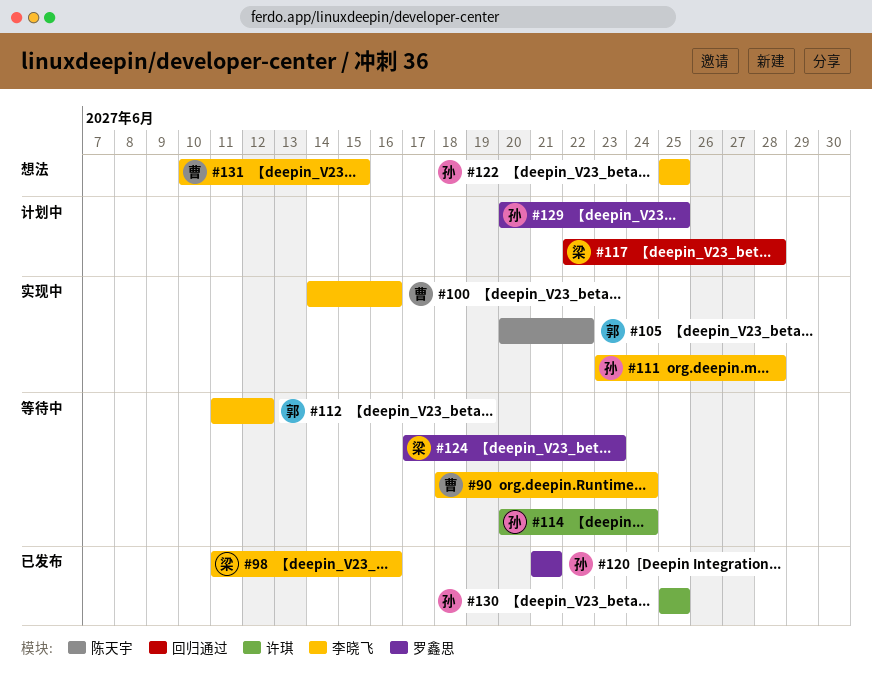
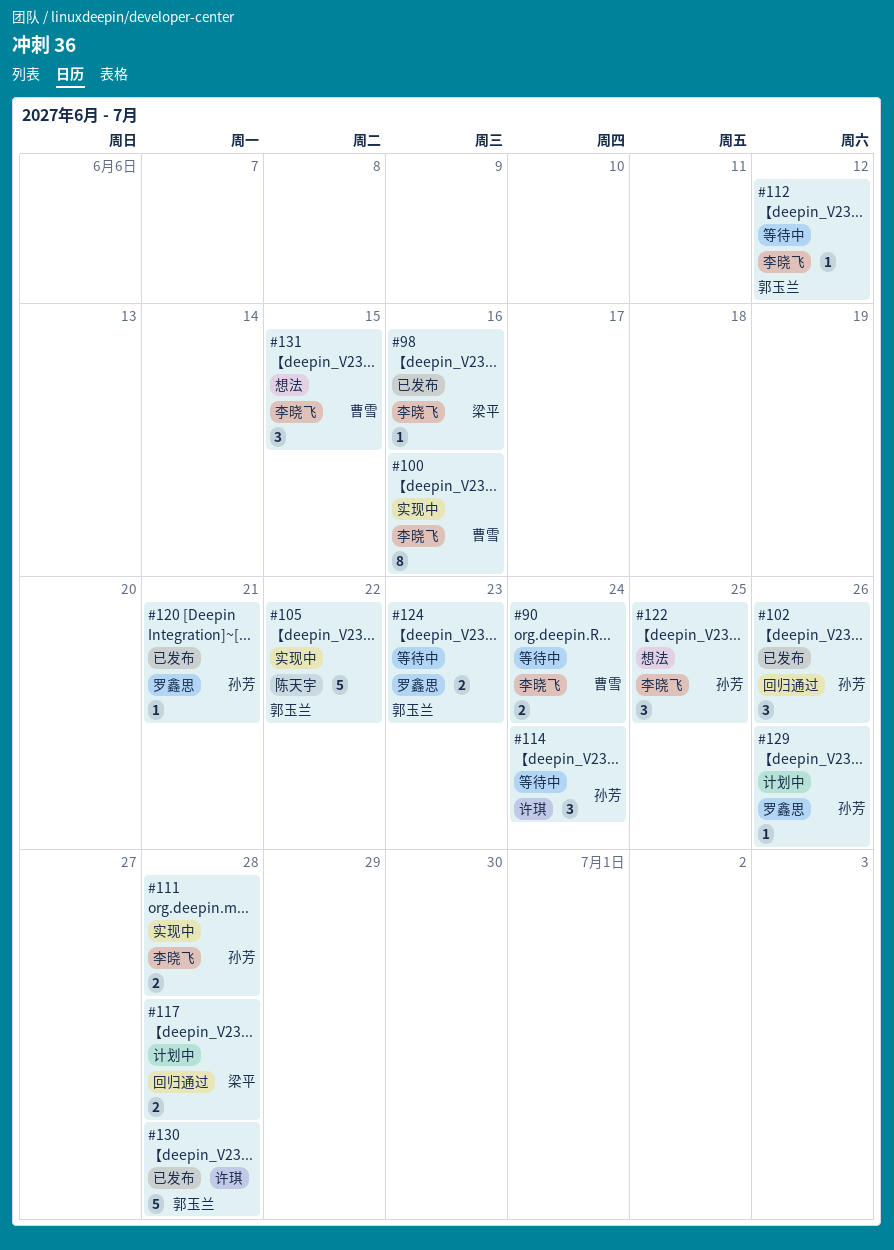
#102: none -> present
#124, owner: 梁平 -> 郭玉兰
#129, due: Jun 25 -> Jun 26
#130, owner: 孙芳 -> 郭玉兰
#130, due: Jun 25 -> Jun 28

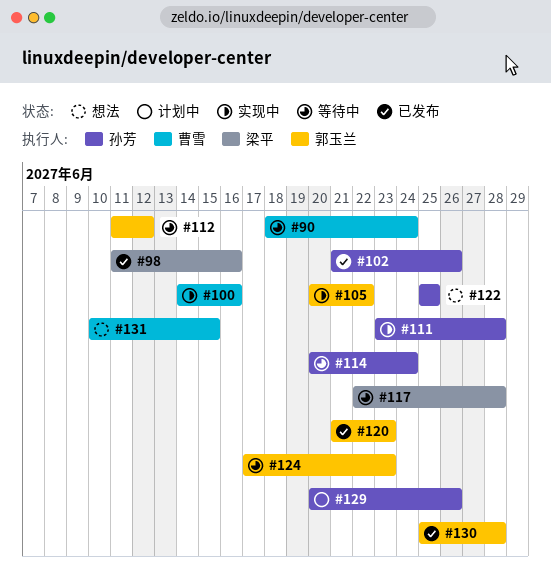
#117, status: 计划中 -> 等待中
#120, owner: 孙芳 -> 郭玉兰
#120, due: Jun 21 -> Jun 23

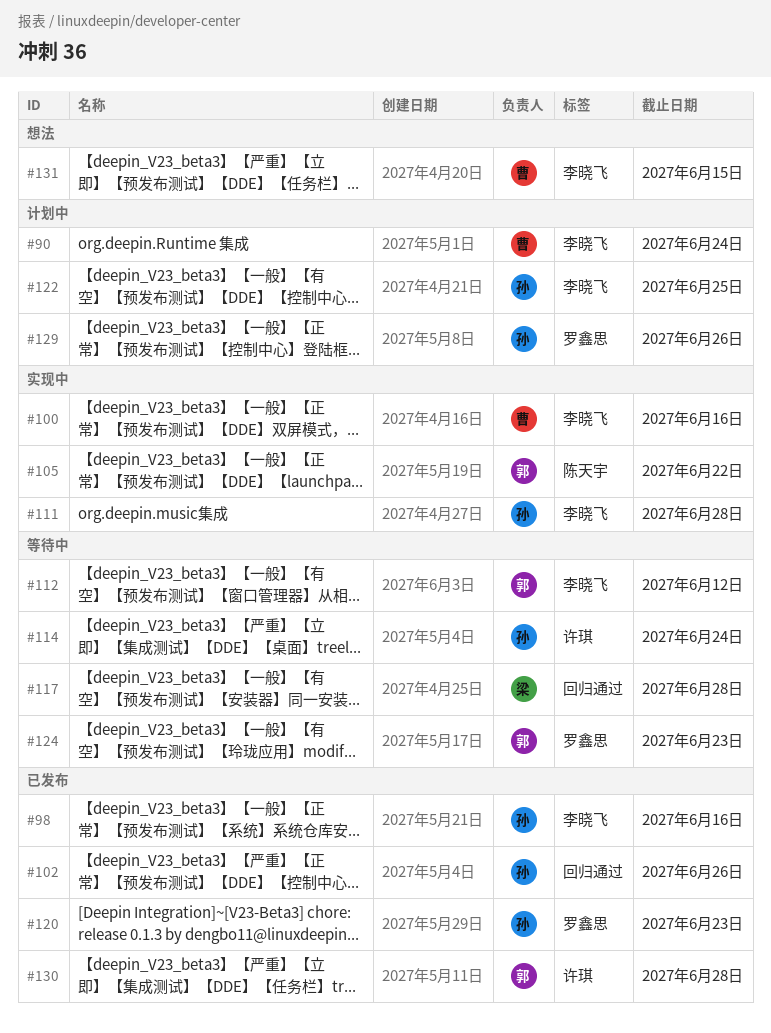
#90, status: 等待中 -> 计划中
#98, owner: 梁平 -> 孙芳
#120, owner: 郭玉兰 -> 孙芳
#122, status: 想法 -> 计划中

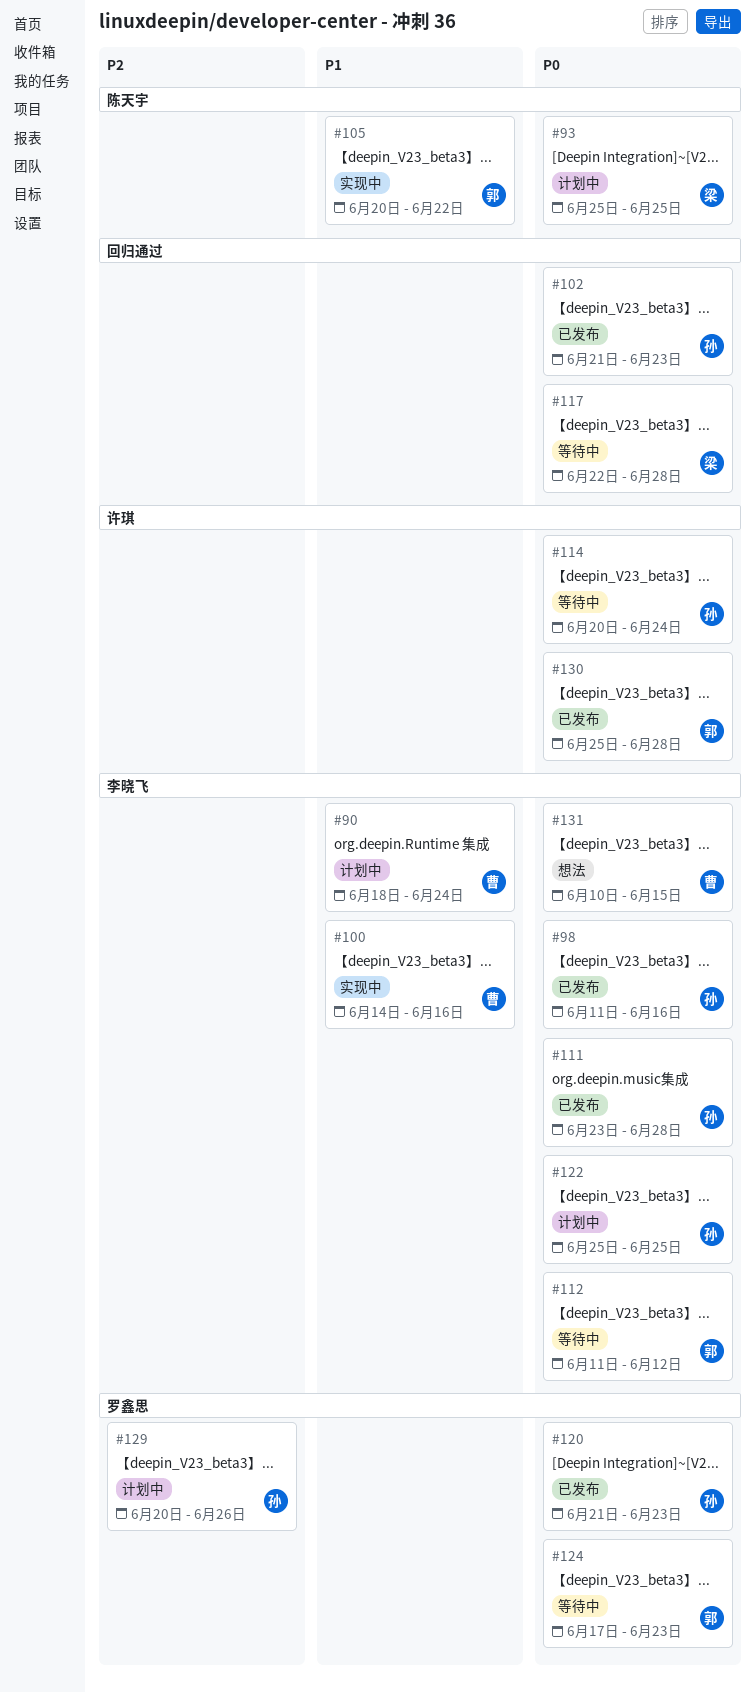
#93: none -> present
#102, due: Jun 26 -> Jun 23
#111, status: 实现中 -> 已发布

